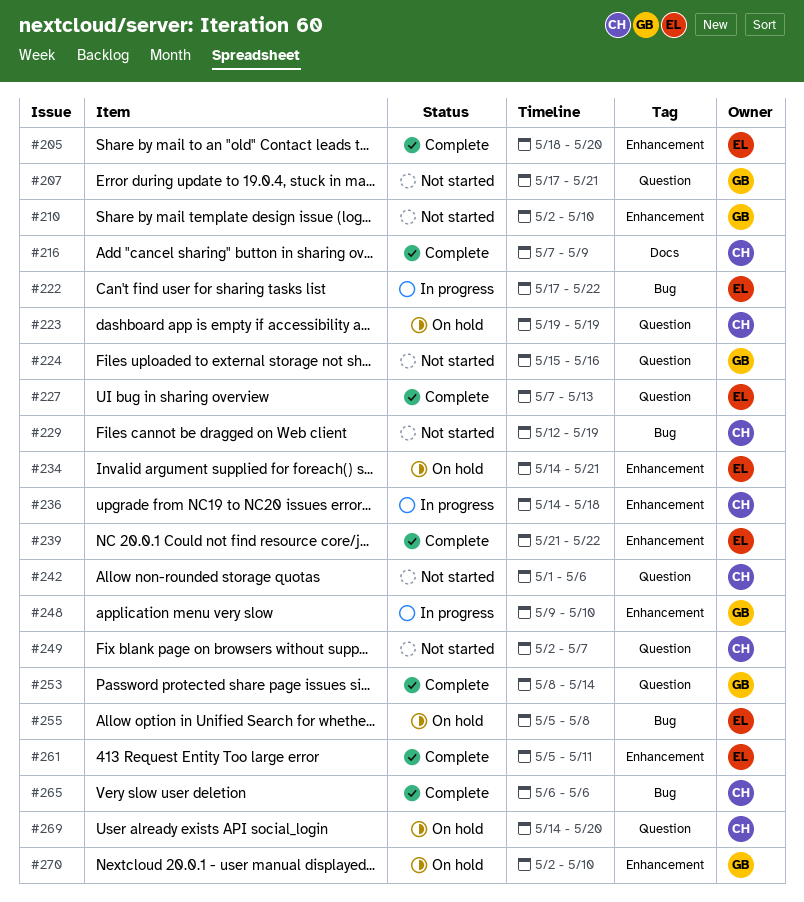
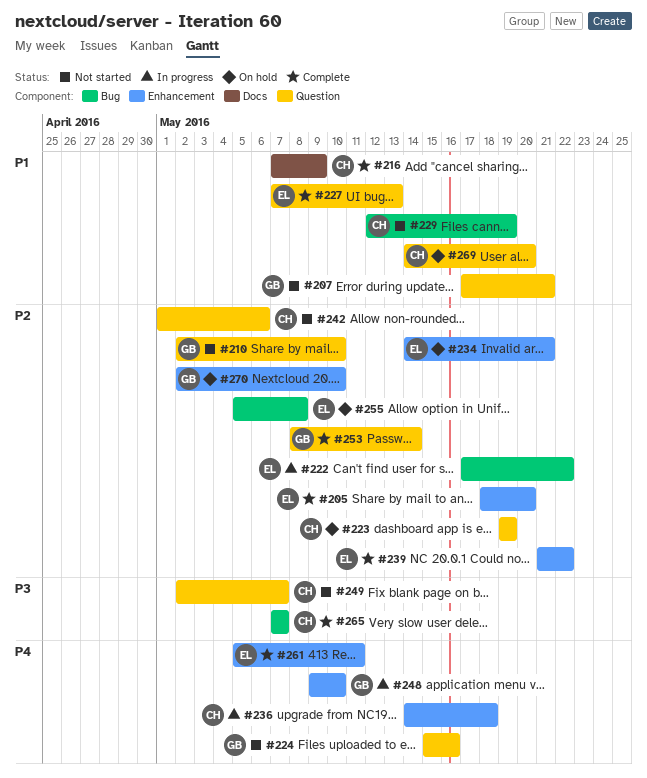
#210, label: Enhancement -> Question
#265, start: May 6 -> May 7
#265, due: May 6 -> May 7

